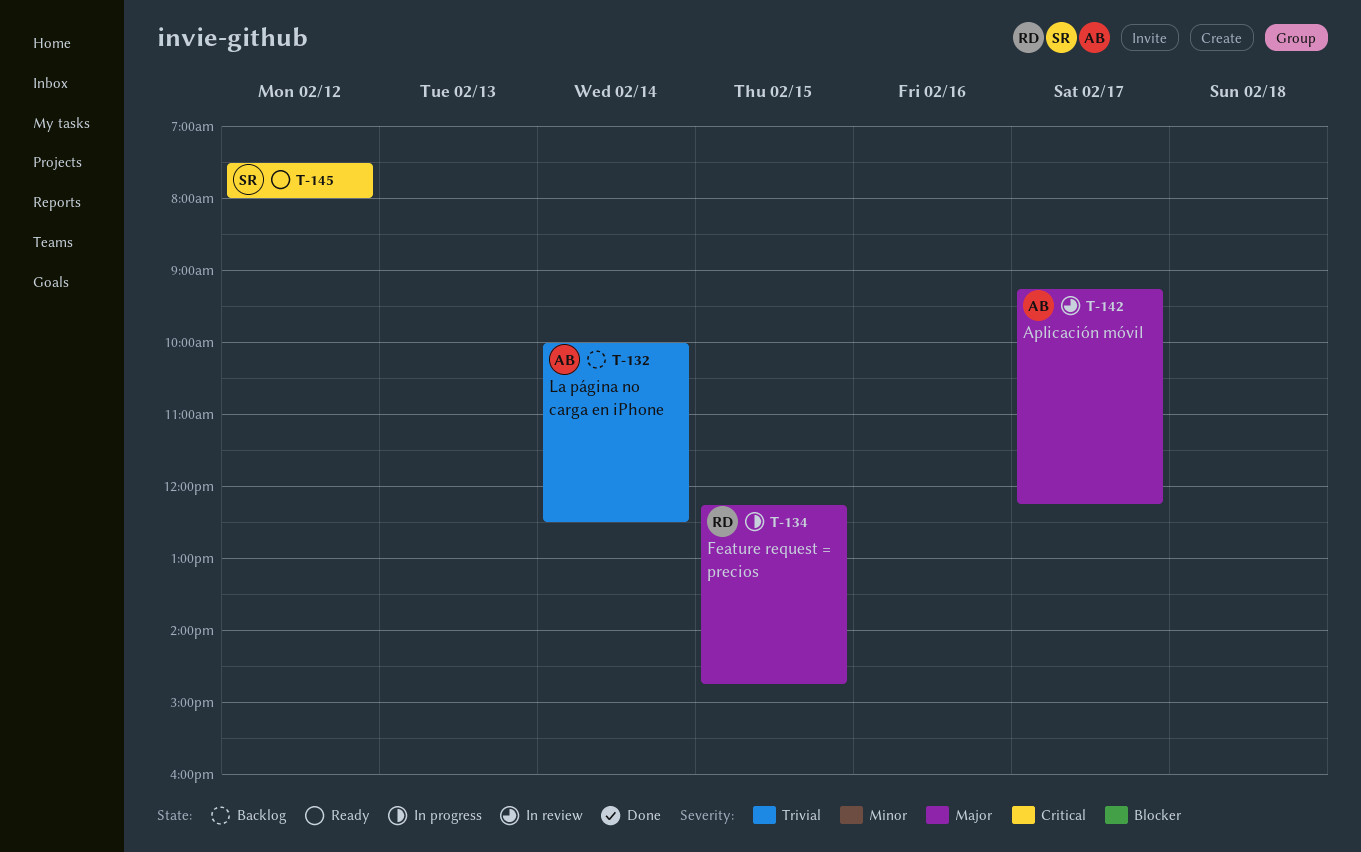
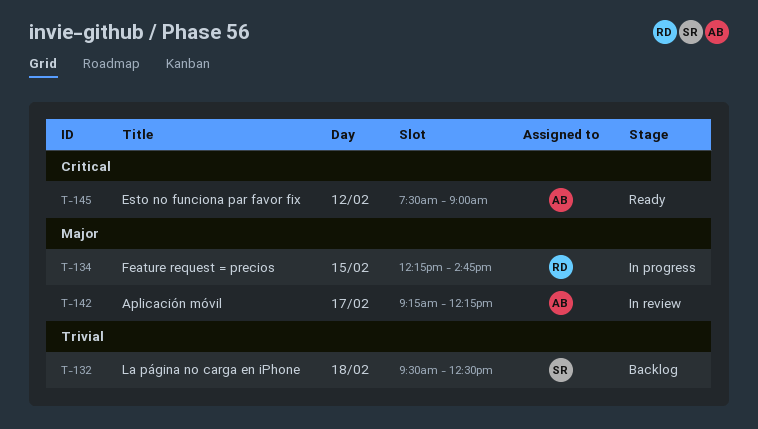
T-132, owner: AB -> SR
T-132, day: Feb 14 -> Feb 18
T-132, begins: 10:00 -> 09:30
T-145, owner: SR -> AB
T-145, ends: 08:00 -> 09:00

